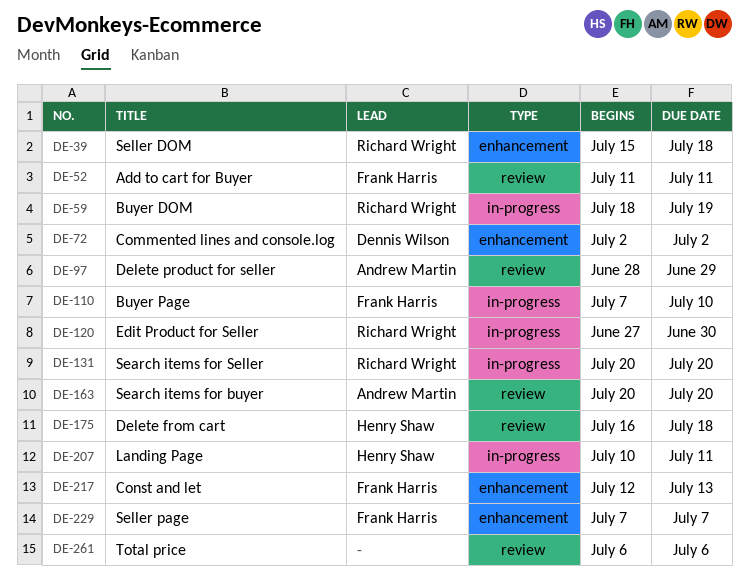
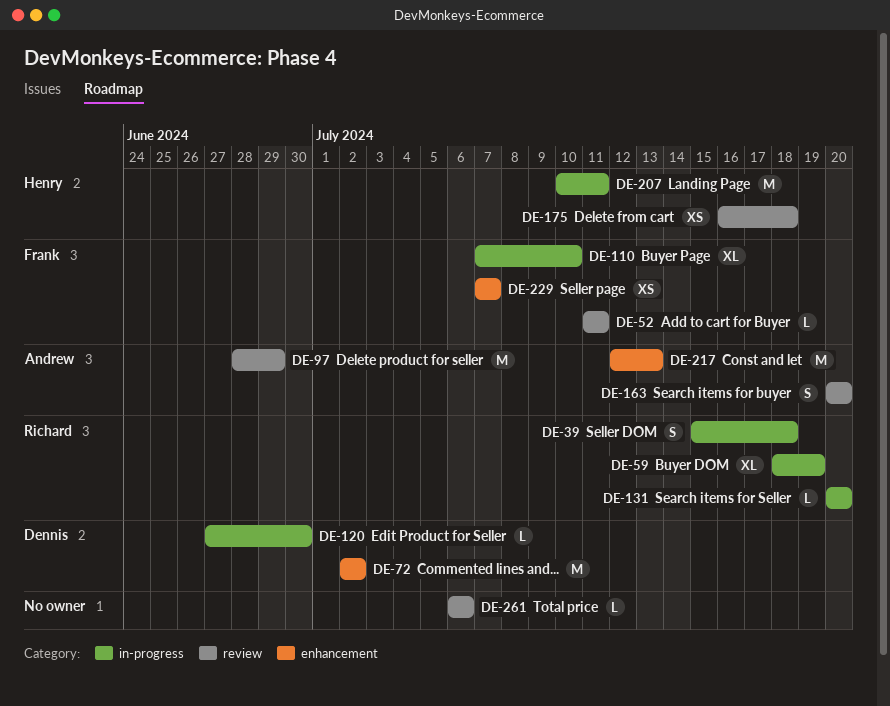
DE-39, label: enhancement -> in-progress
DE-120, owner: Richard Wright -> Dennis Wilson
DE-217, owner: Frank Harris -> Andrew Martin

